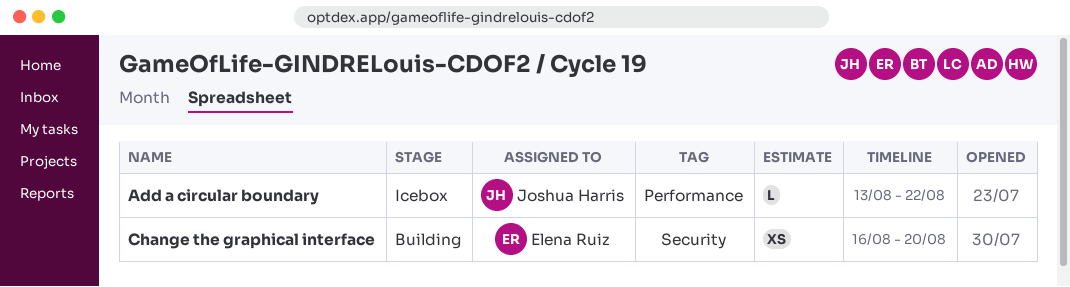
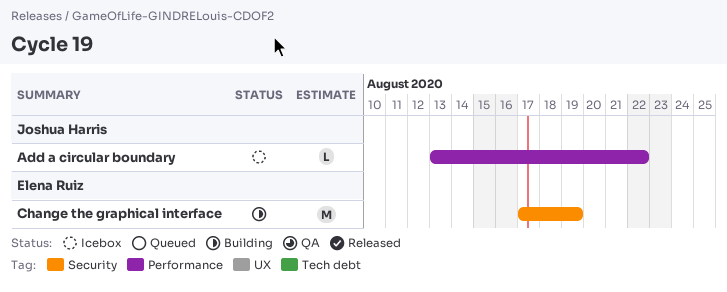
Change the graphical interface, estimate: XS -> M
Change the graphical interface, start: Aug 16 -> Aug 17
Change the graphical interface, due: Aug 20 -> Aug 19

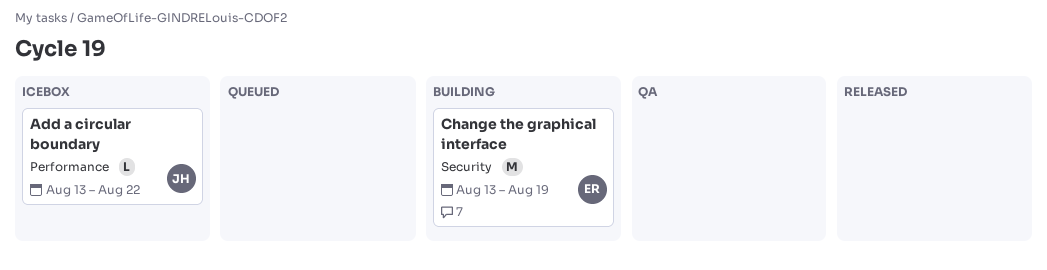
Change the graphical interface, start: Aug 17 -> Aug 13

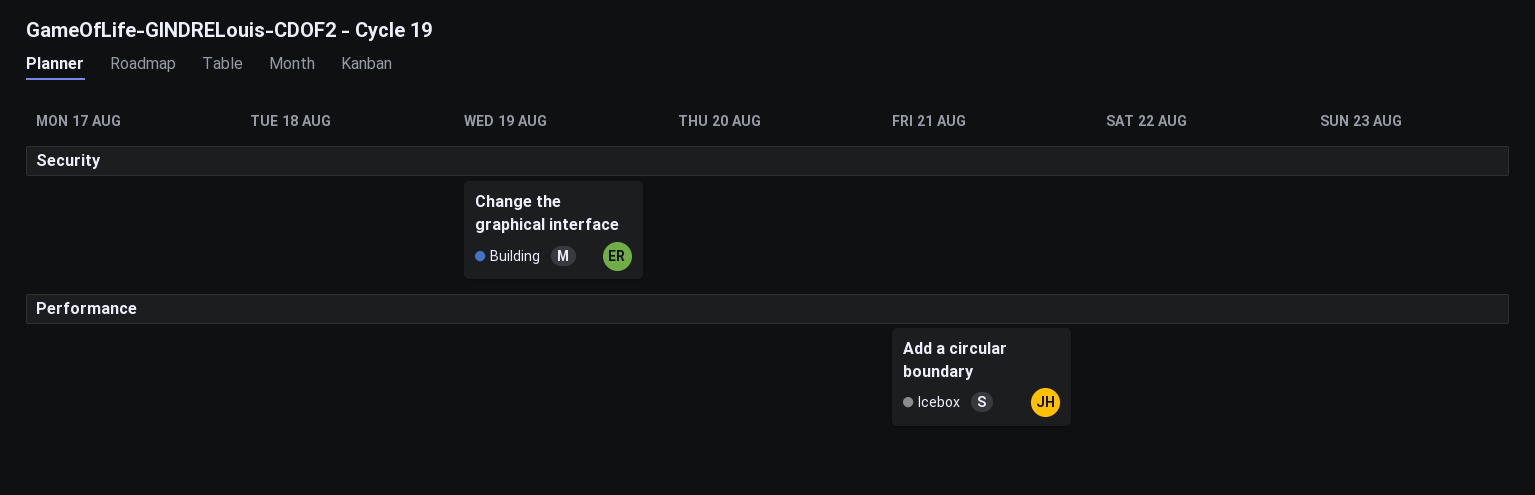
Add a circular boundary, estimate: L -> S
Add a circular boundary, due: Aug 22 -> Aug 21

